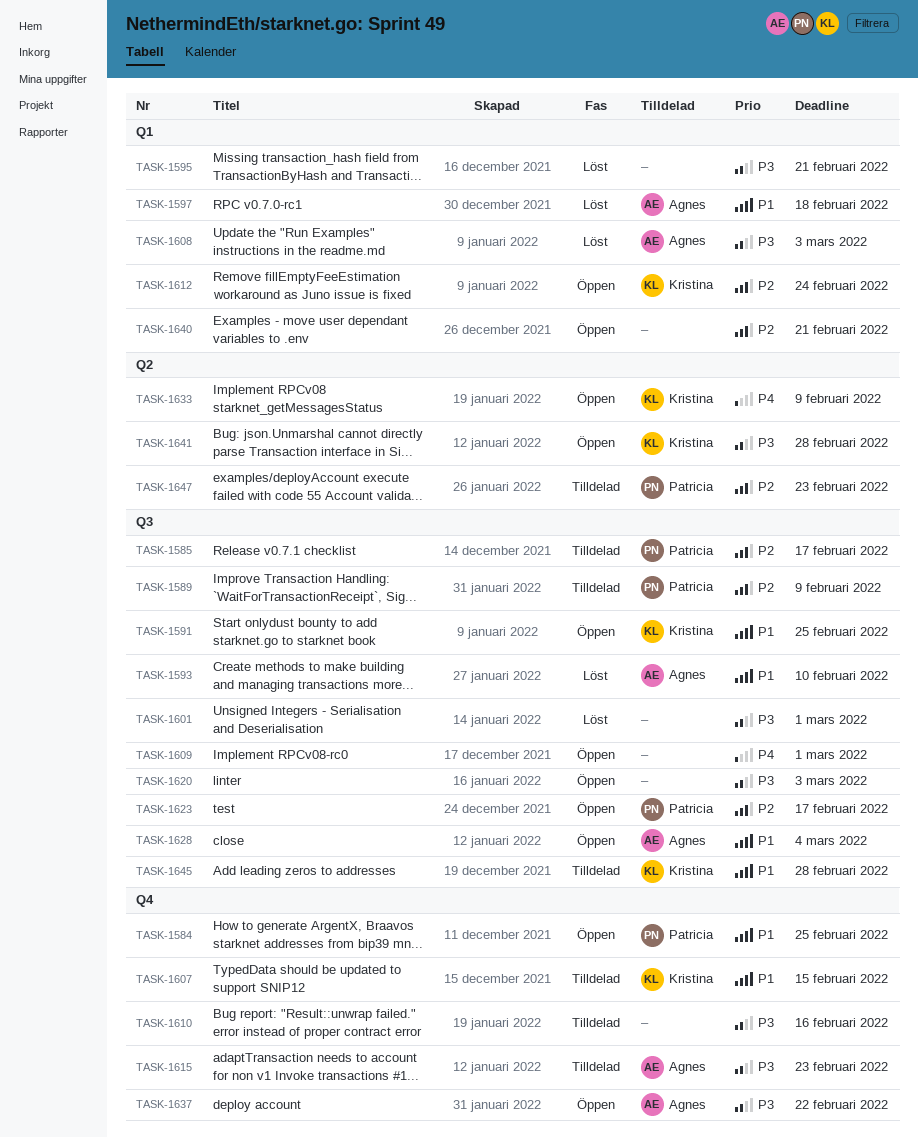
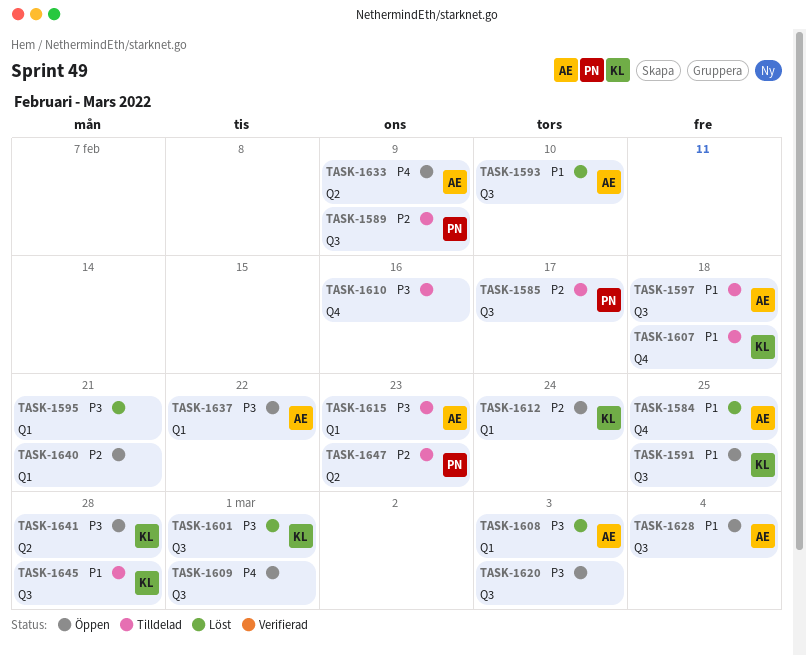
TASK-1584, status: Öppen -> Löst
TASK-1584, owner: Patricia -> Agnes
TASK-1597, status: Löst -> Tilldelad
TASK-1597, label: Q1 -> Q3
TASK-1601, owner: none -> Kristina
TASK-1607, due: Feb 15 -> Feb 18
TASK-1615, label: Q4 -> Q1
TASK-1623: present -> none
TASK-1633, owner: Kristina -> Agnes
TASK-1637, label: Q4 -> Q1

